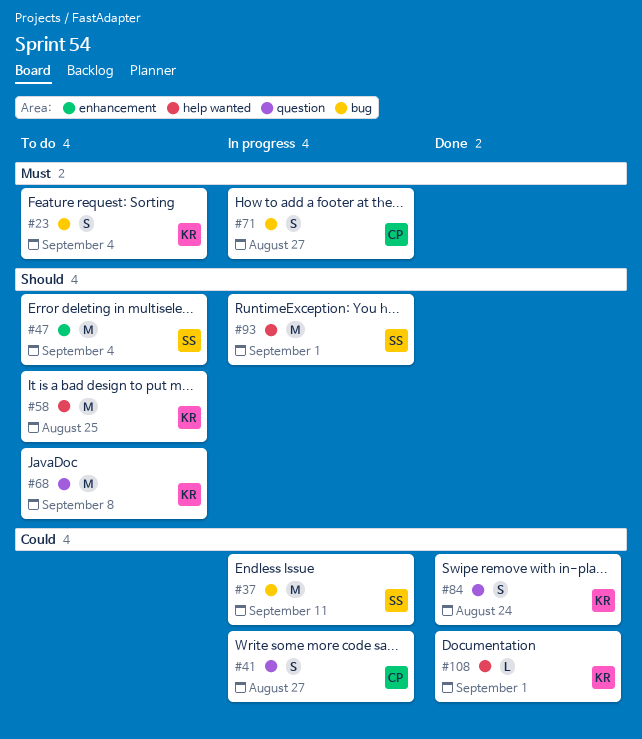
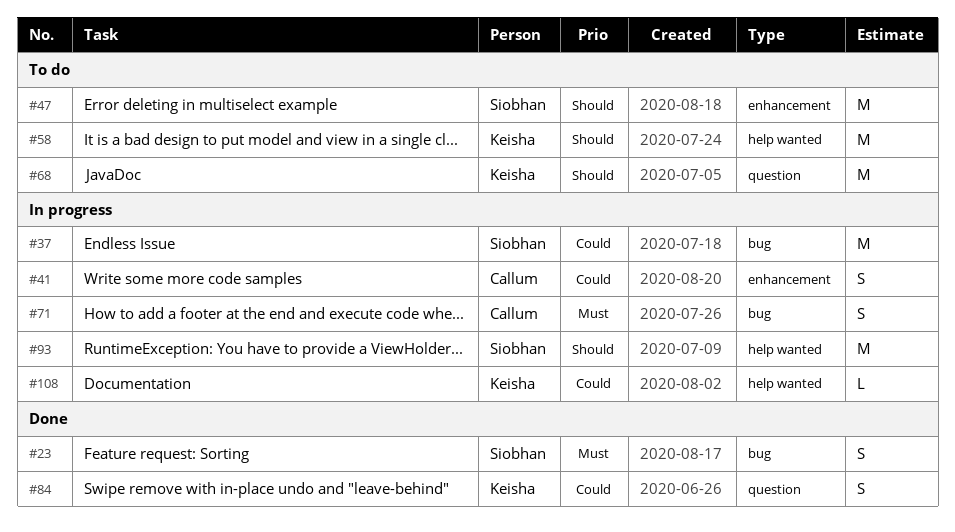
#23, status: To do -> Done
#23, owner: Keisha -> Siobhan
#41, label: question -> enhancement
#108, status: Done -> In progress

